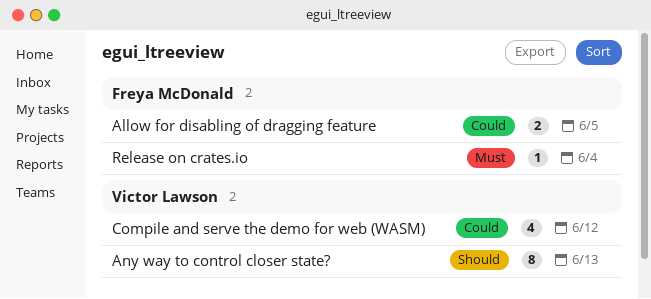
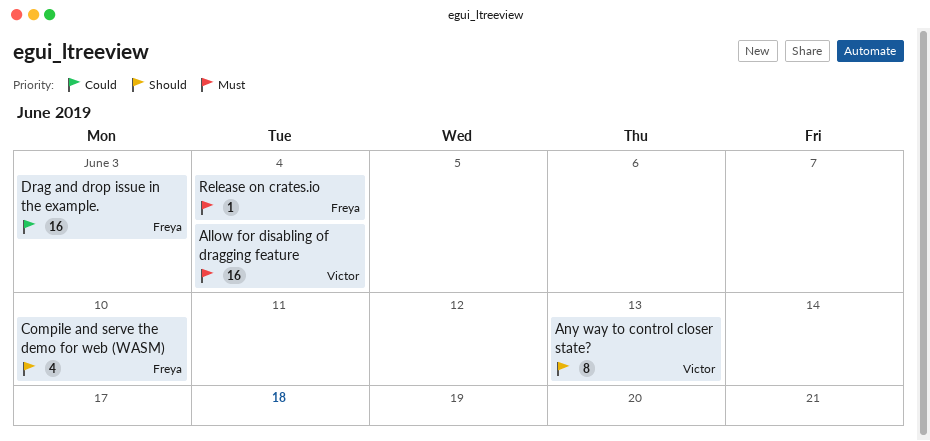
Allow for disabling of dragging feature, owner: Freya McDonald -> Victor Lawson
Allow for disabling of dragging feature, priority: Could -> Must
Allow for disabling of dragging feature, estimate: 2 -> 16
Allow for disabling of dragging feature, due: Jun 5 -> Jun 4
Compile and serve the demo for web (WASM), owner: Victor Lawson -> Freya McDonald
Compile and serve the demo for web (WASM), priority: Could -> Should
Compile and serve the demo for web (WASM), due: Jun 12 -> Jun 10
Drag and drop issue in the example.: none -> present

